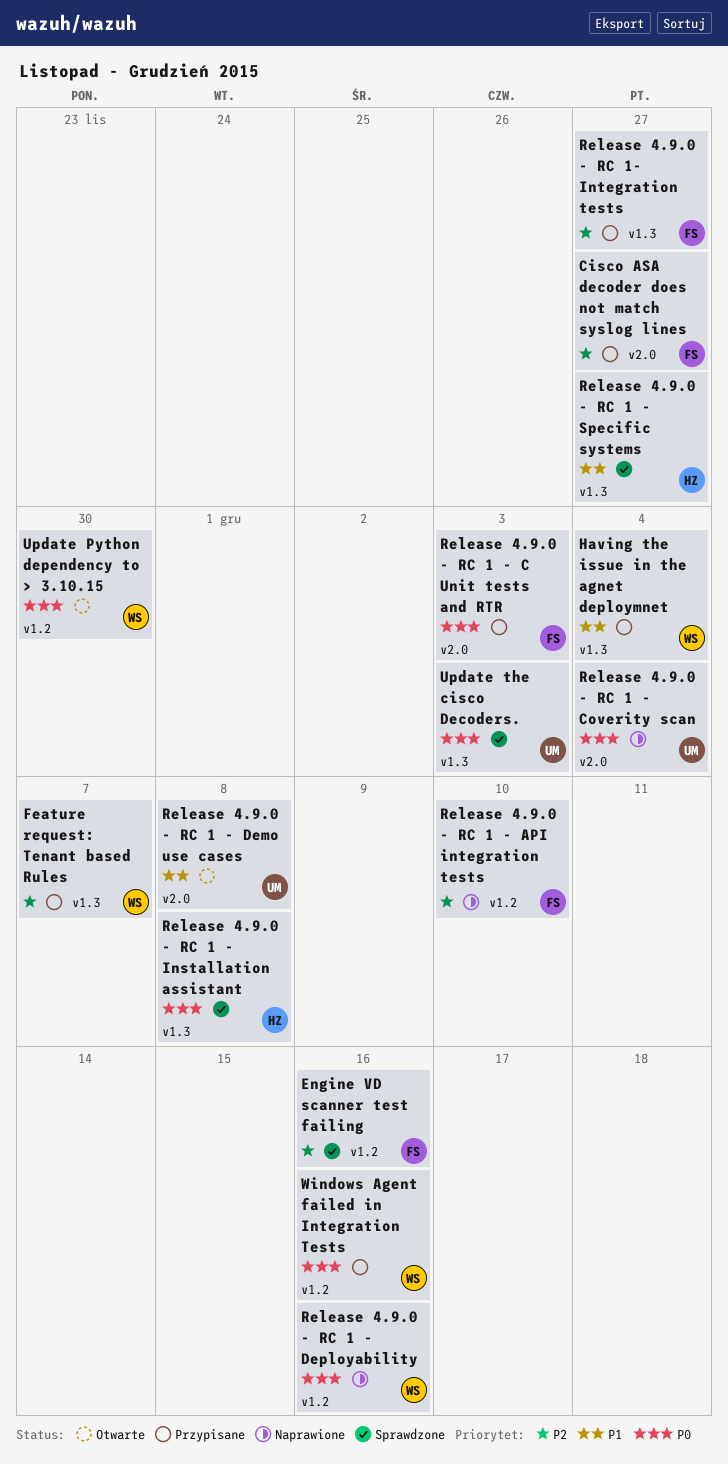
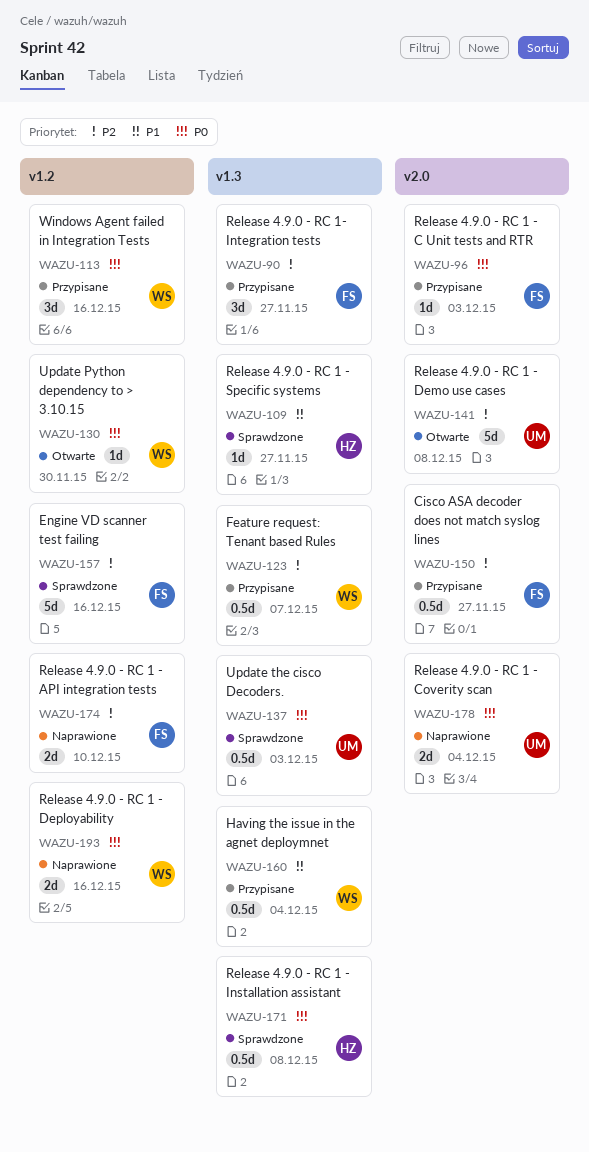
Release 4.9.0 - RC 1 - Demo use cases, priority: P1 -> P2

